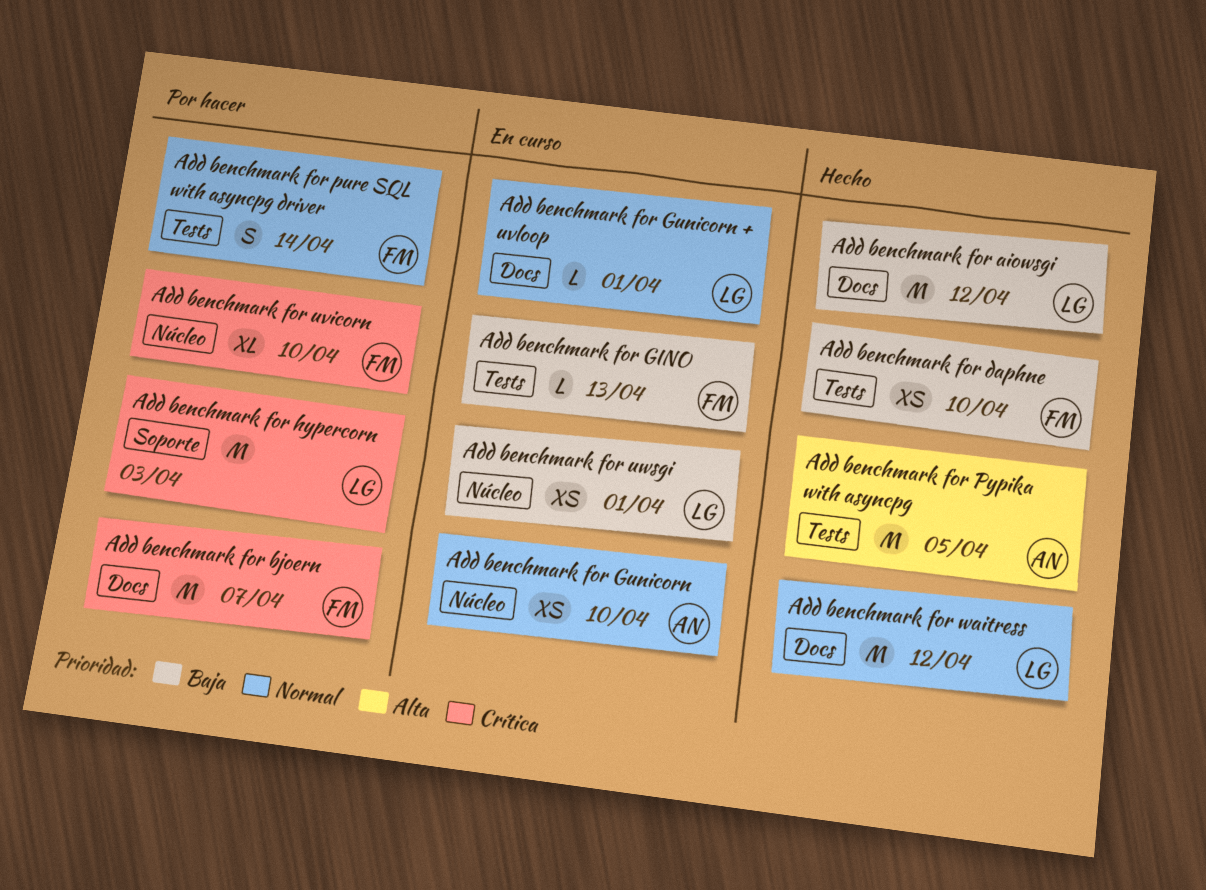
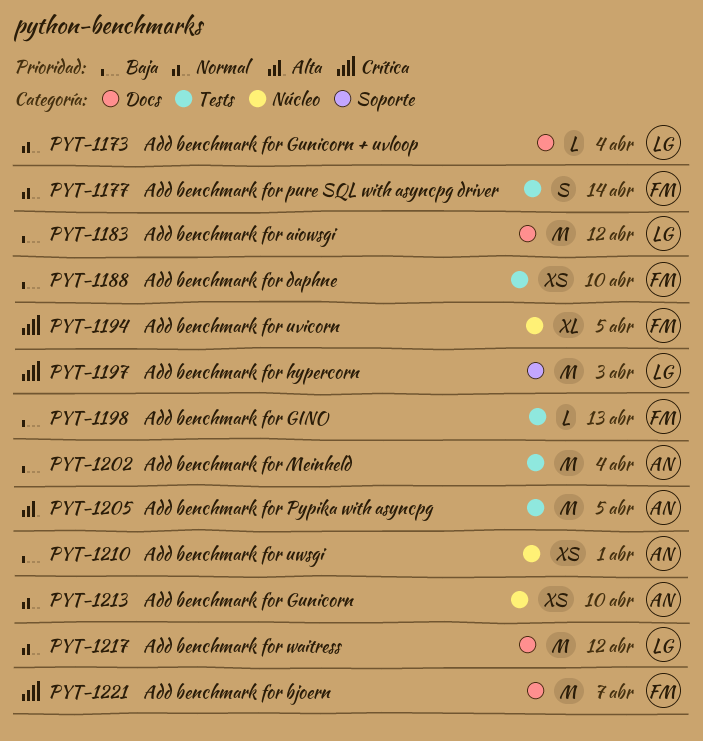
Add benchmark for Gunicorn + uvloop, due: Apr 1 -> Apr 4
Add benchmark for Meinheld: none -> present
Add benchmark for uvicorn, due: Apr 10 -> Apr 5
Add benchmark for uwsgi, owner: LG -> AN

